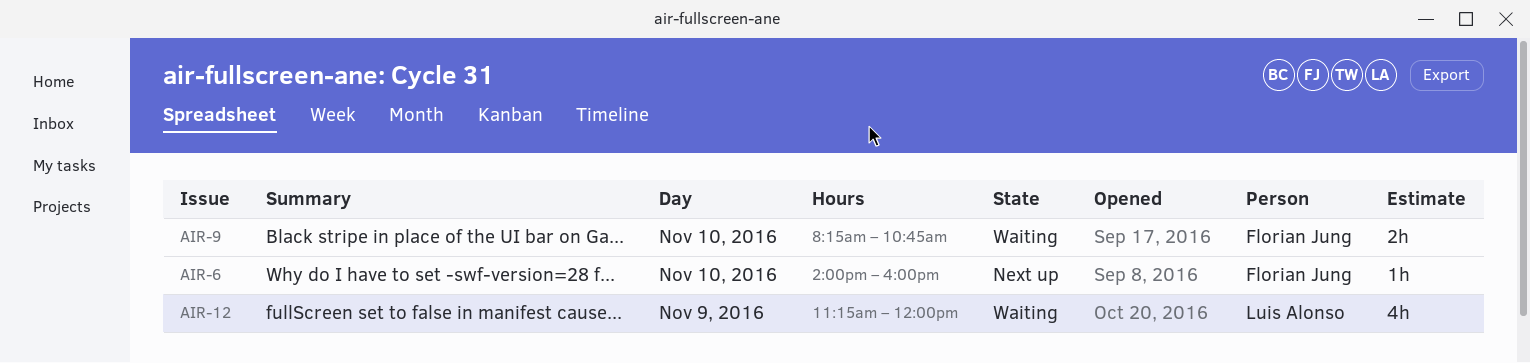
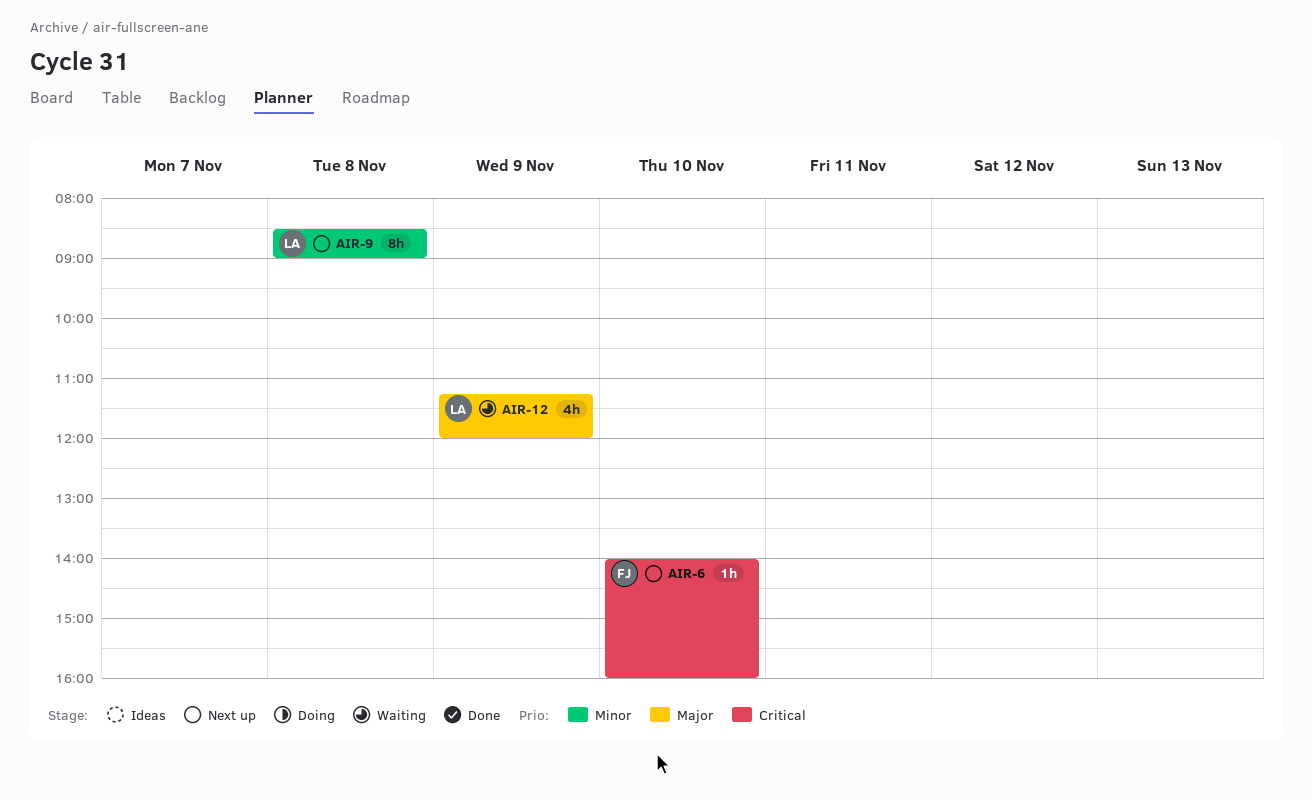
AIR-9, status: Waiting -> Next up
AIR-9, owner: Florian Jung -> Luis Alonso
AIR-9, estimate: 2h -> 8h
AIR-9, day: Nov 10 -> Nov 8
AIR-9, begins: 08:15 -> 08:30
AIR-9, ends: 10:45 -> 09:00

